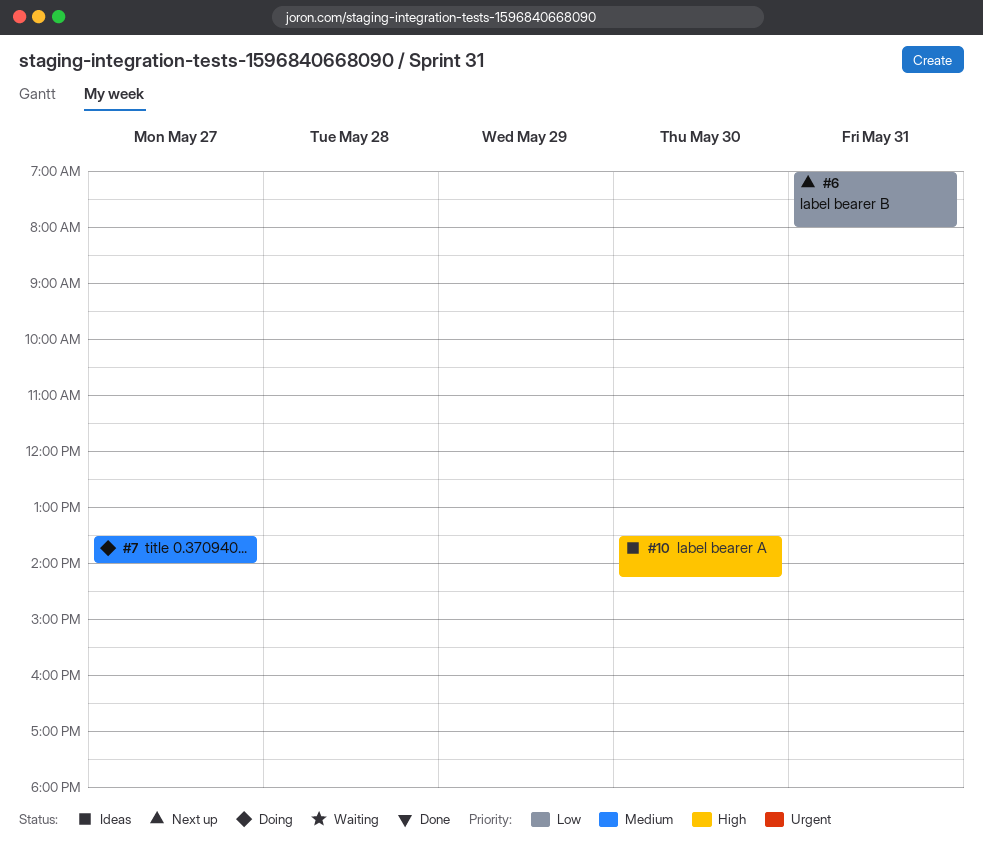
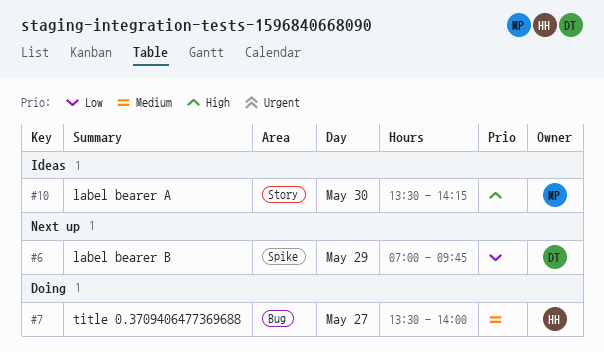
#6, day: May 31 -> May 29
#6, ends: 08:00 -> 09:45

